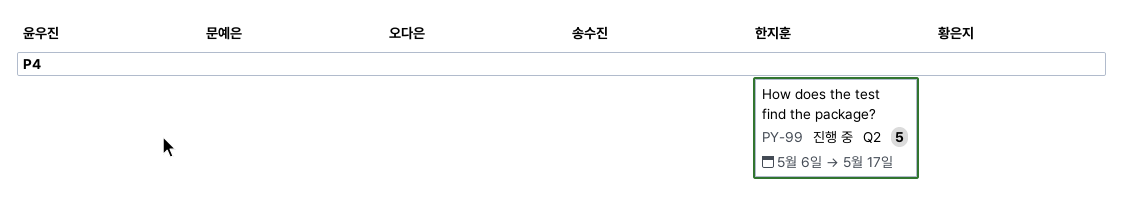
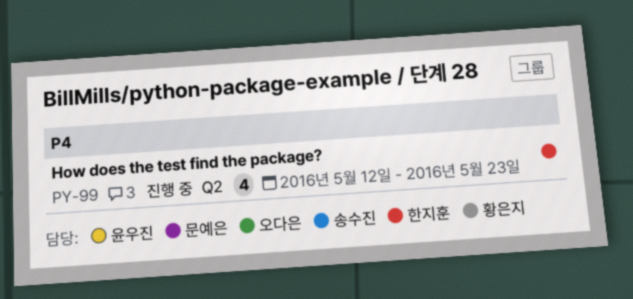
PY-99, estimate: 5 -> 4
PY-99, start: May 6 -> May 12
PY-99, due: May 17 -> May 23

